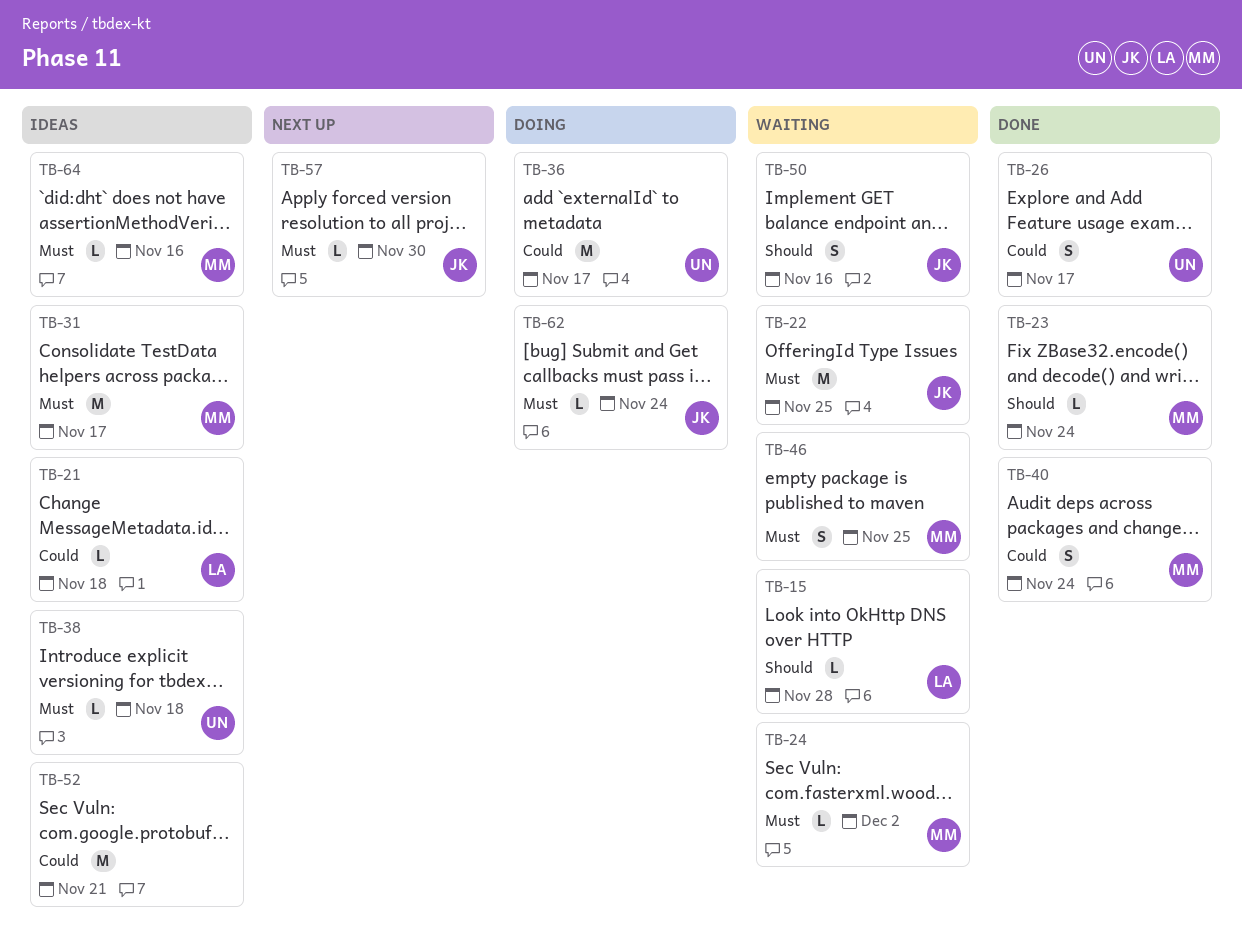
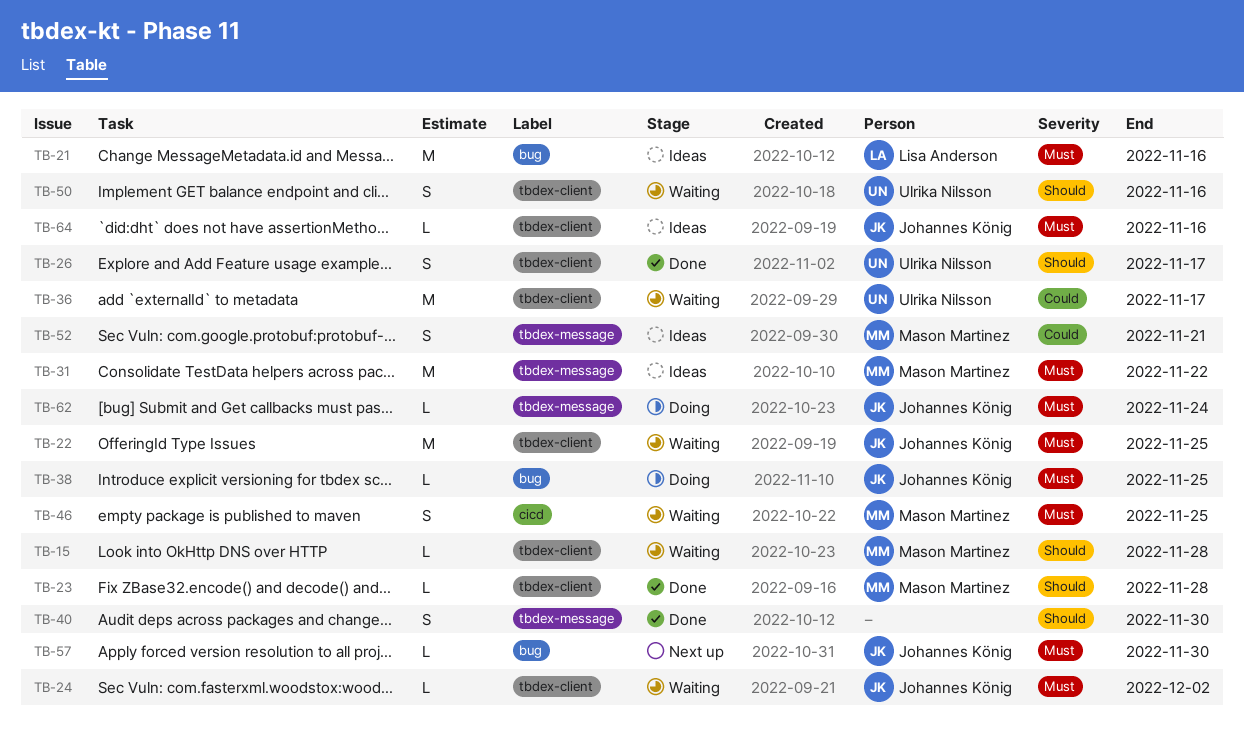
TB-15, owner: Lisa Anderson -> Mason Martinez
TB-21, priority: Could -> Must
TB-21, estimate: L -> M
TB-21, due: Nov 18 -> Nov 16
TB-23, due: Nov 24 -> Nov 28
TB-24, owner: Mason Martinez -> Johannes König
TB-26, priority: Could -> Should
TB-31, due: Nov 17 -> Nov 22
TB-36, status: Doing -> Waiting
TB-38, status: Ideas -> Doing
TB-38, owner: Ulrika Nilsson -> Johannes König
TB-38, due: Nov 18 -> Nov 25
TB-40, owner: Mason Martinez -> none
TB-40, priority: Could -> Should
TB-40, due: Nov 24 -> Nov 30
TB-50, owner: Johannes König -> Ulrika Nilsson
TB-52, owner: none -> Mason Martinez
TB-52, estimate: M -> S
TB-64, owner: Mason Martinez -> Johannes König

